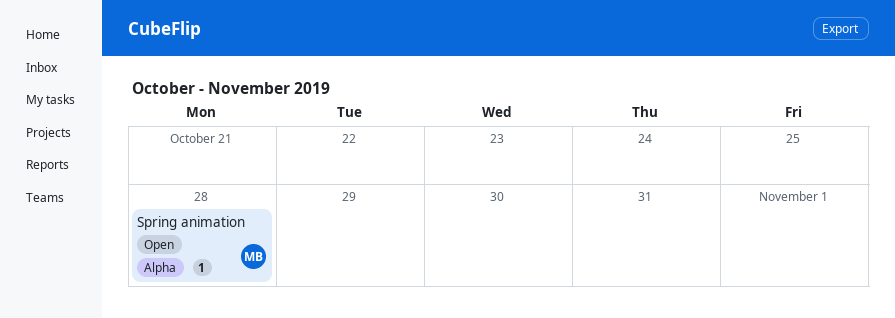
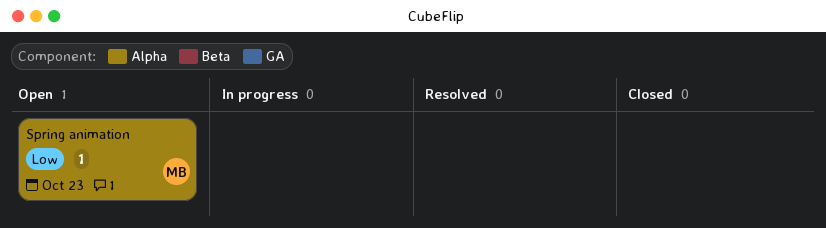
Spring animation, due: Oct 28 -> Oct 23

